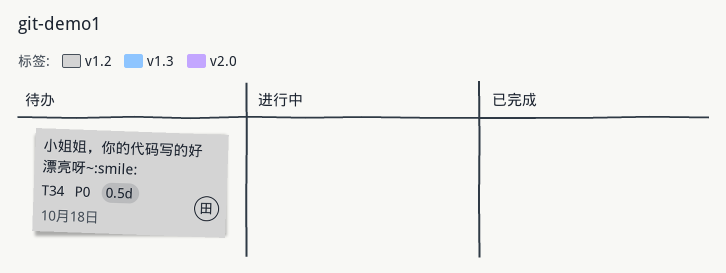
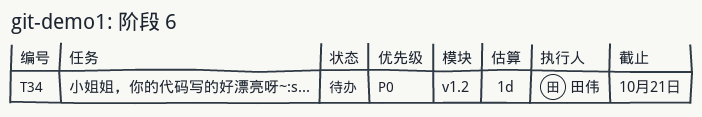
T34, estimate: 0.5d -> 1d
T34, due: Oct 18 -> Oct 21

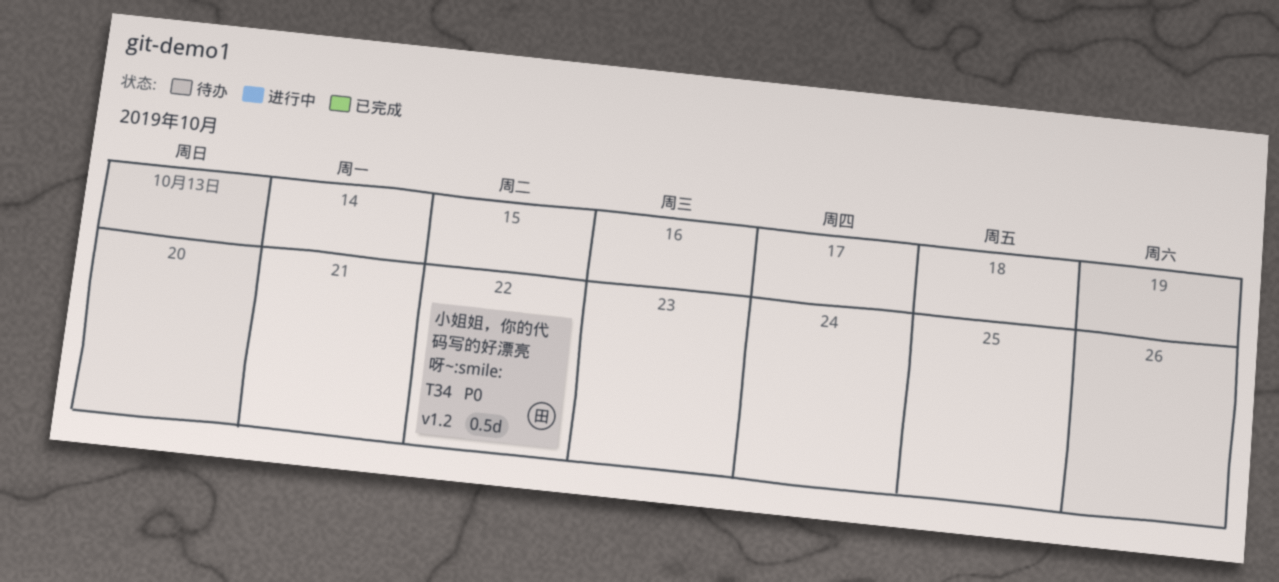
T34, estimate: 1d -> 0.5d
T34, due: Oct 21 -> Oct 22

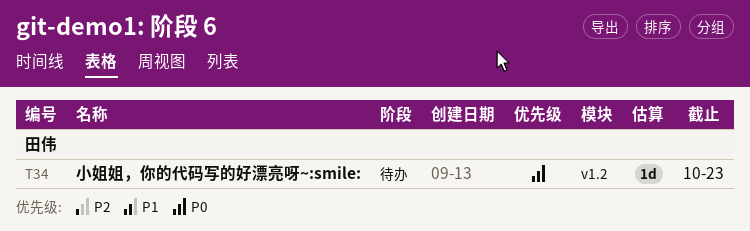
T34, estimate: 0.5d -> 1d
T34, due: Oct 22 -> Oct 23

